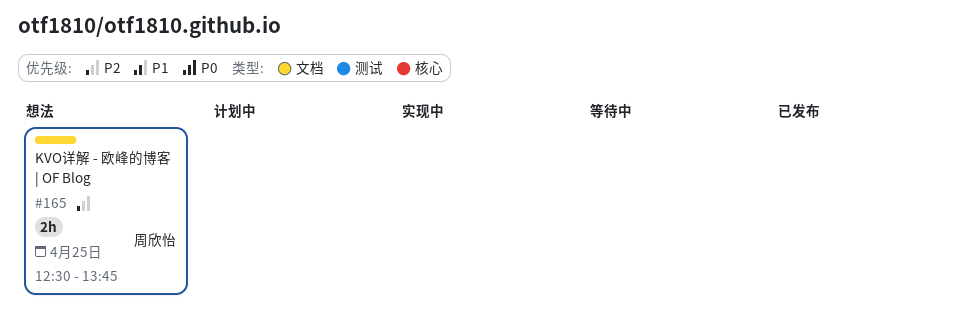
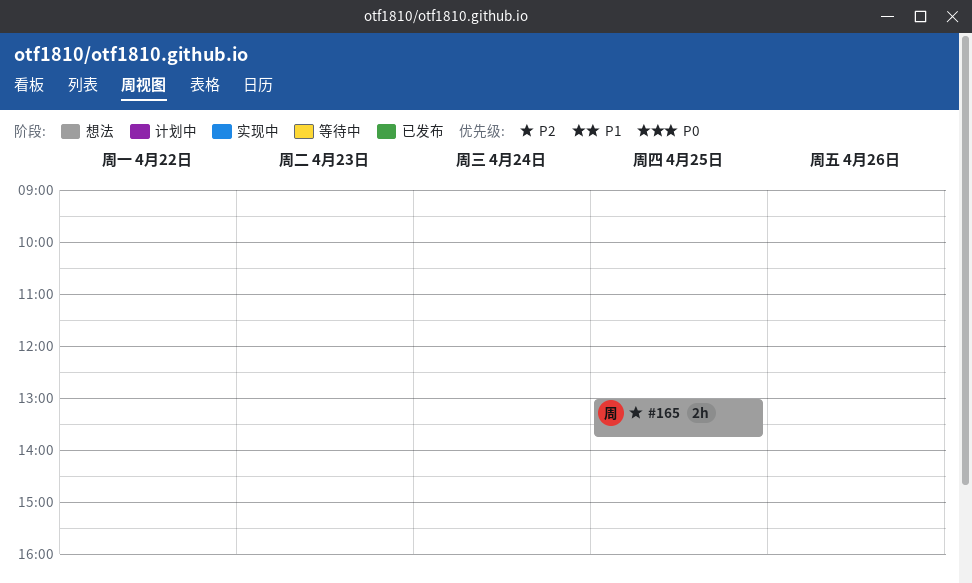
#165, begins: 12:30 -> 13:00

